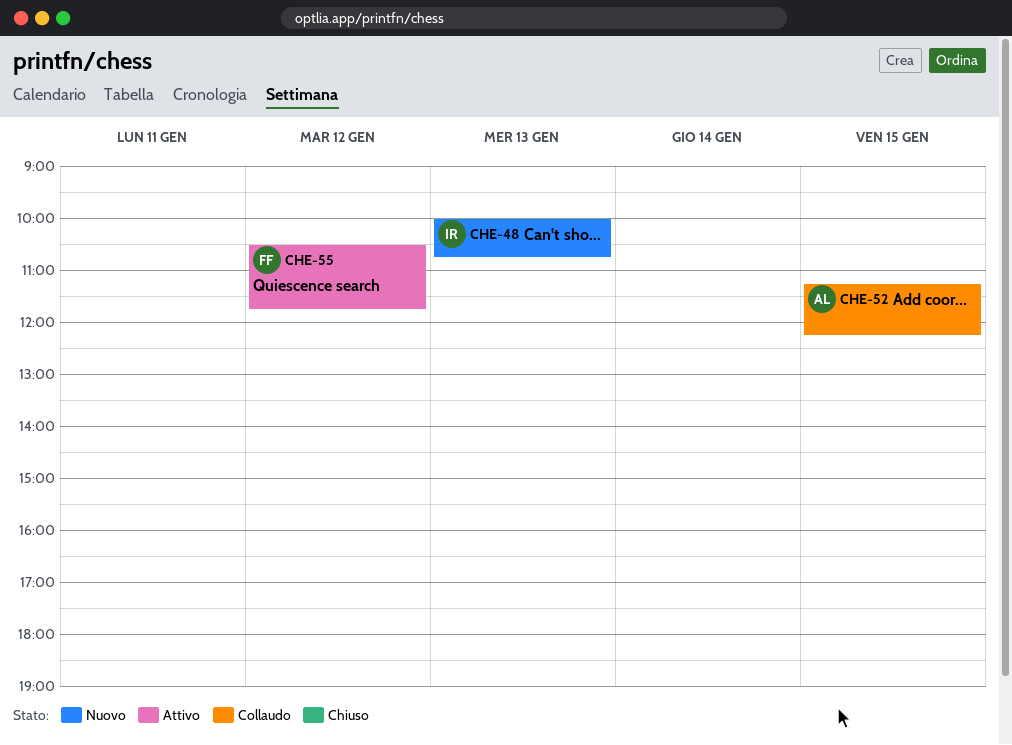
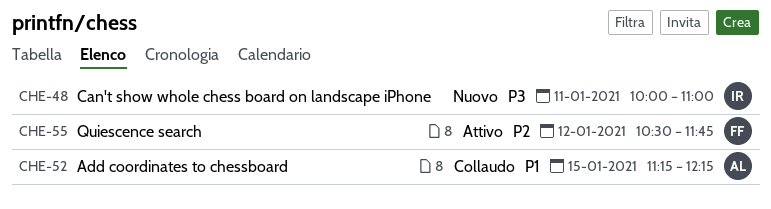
CHE-48, day: Jan 13 -> Jan 11
CHE-48, ends: 10:45 -> 11:00

